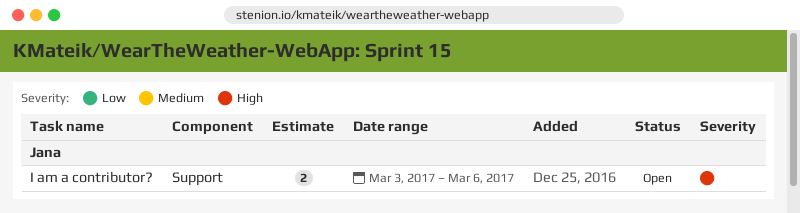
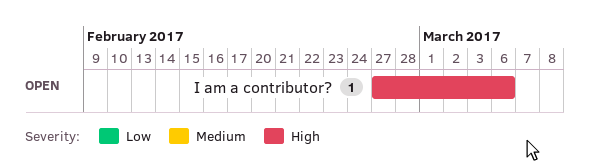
I am a contributor?, estimate: 2 -> 1
I am a contributor?, start: Mar 3 -> Feb 27

